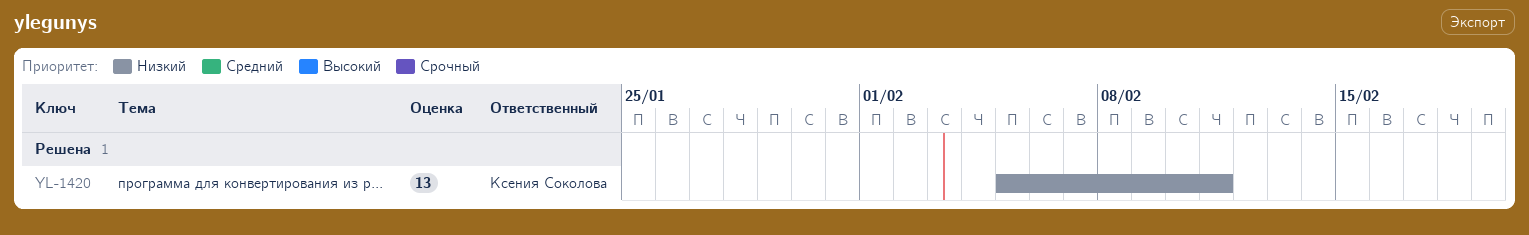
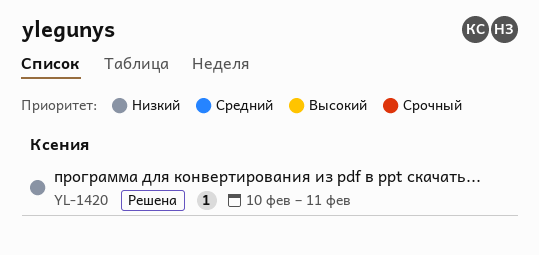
YL-1420, estimate: 13 -> 1
YL-1420, start: Feb 5 -> Feb 10

